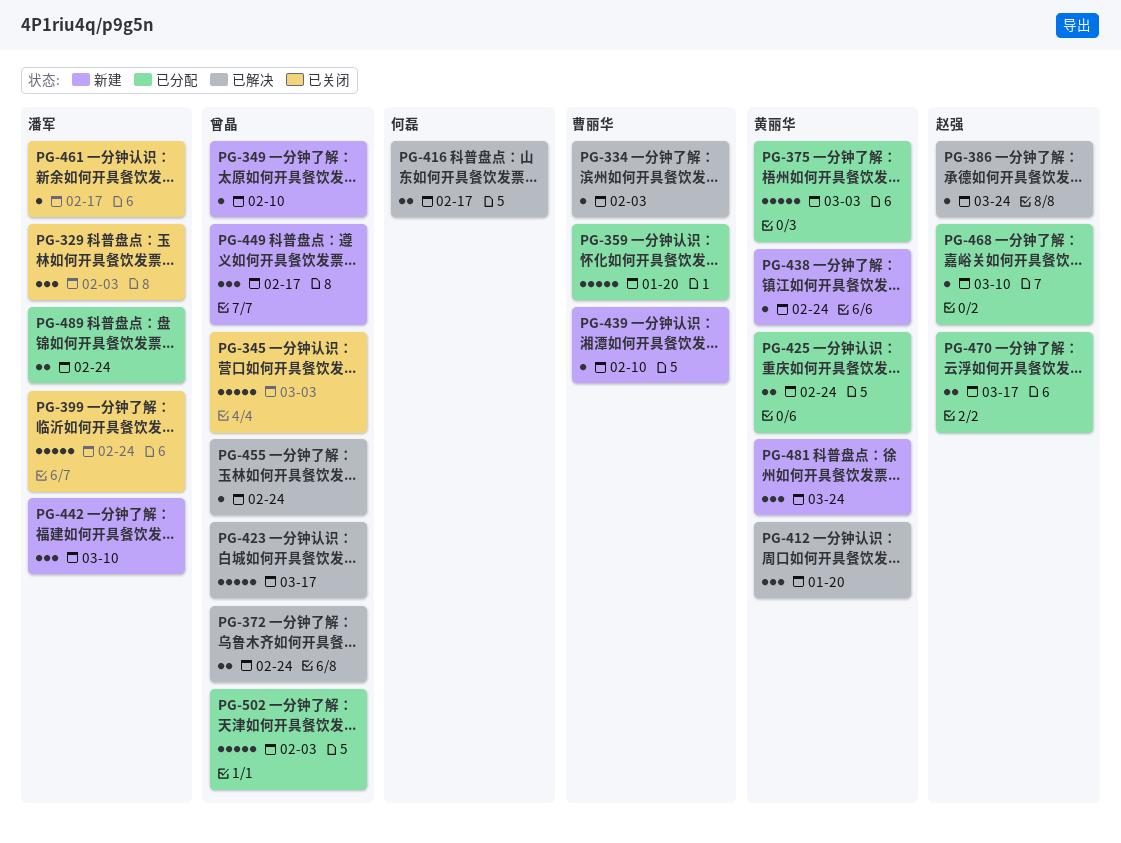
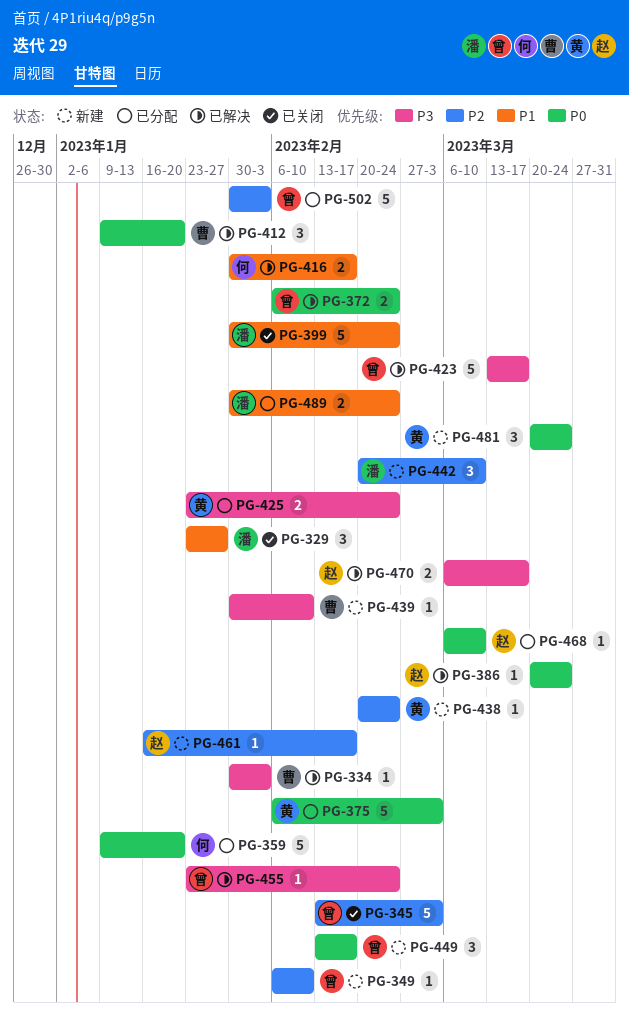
PG-329, due: Feb 3 -> Jan 27
PG-359, owner: 曹丽华 -> 何磊
PG-412, owner: 黄丽华 -> 曹丽华
PG-461, status: 已关闭 -> 新建
PG-461, owner: 潘军 -> 赵强
PG-470, status: 已分配 -> 已解决

